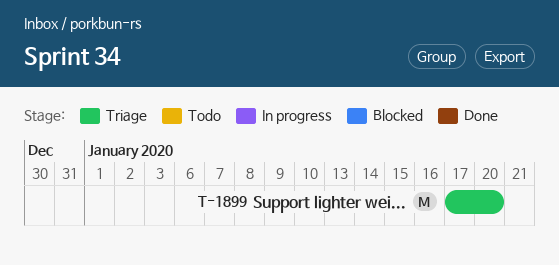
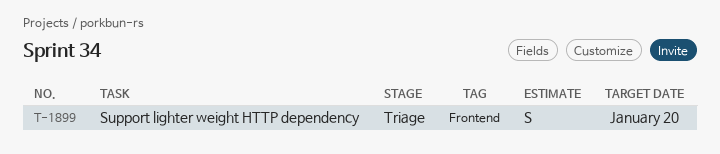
T-1899, estimate: M -> S

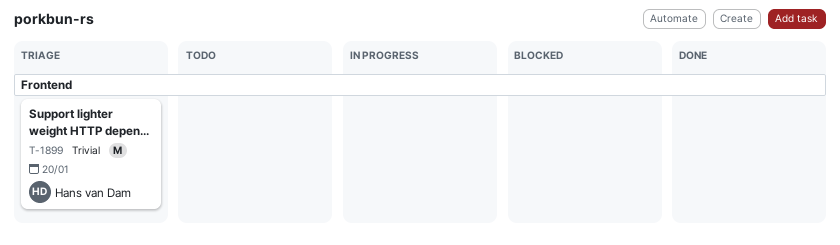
T-1899, estimate: S -> M

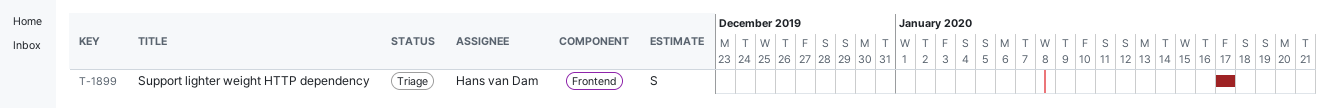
T-1899, estimate: M -> S
T-1899, due: Jan 20 -> Jan 17

